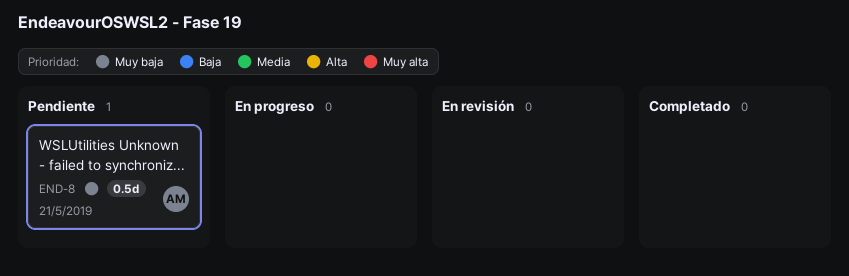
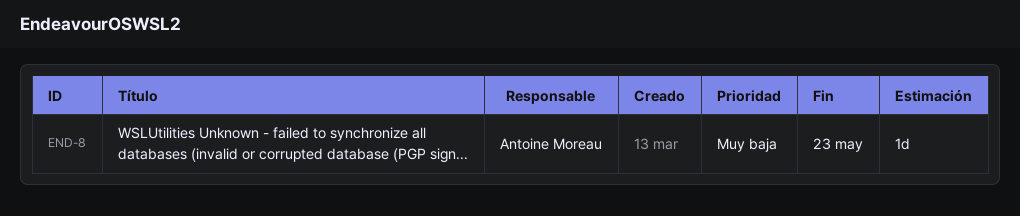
END-8, estimate: 0.5d -> 1d
END-8, due: May 21 -> May 23

